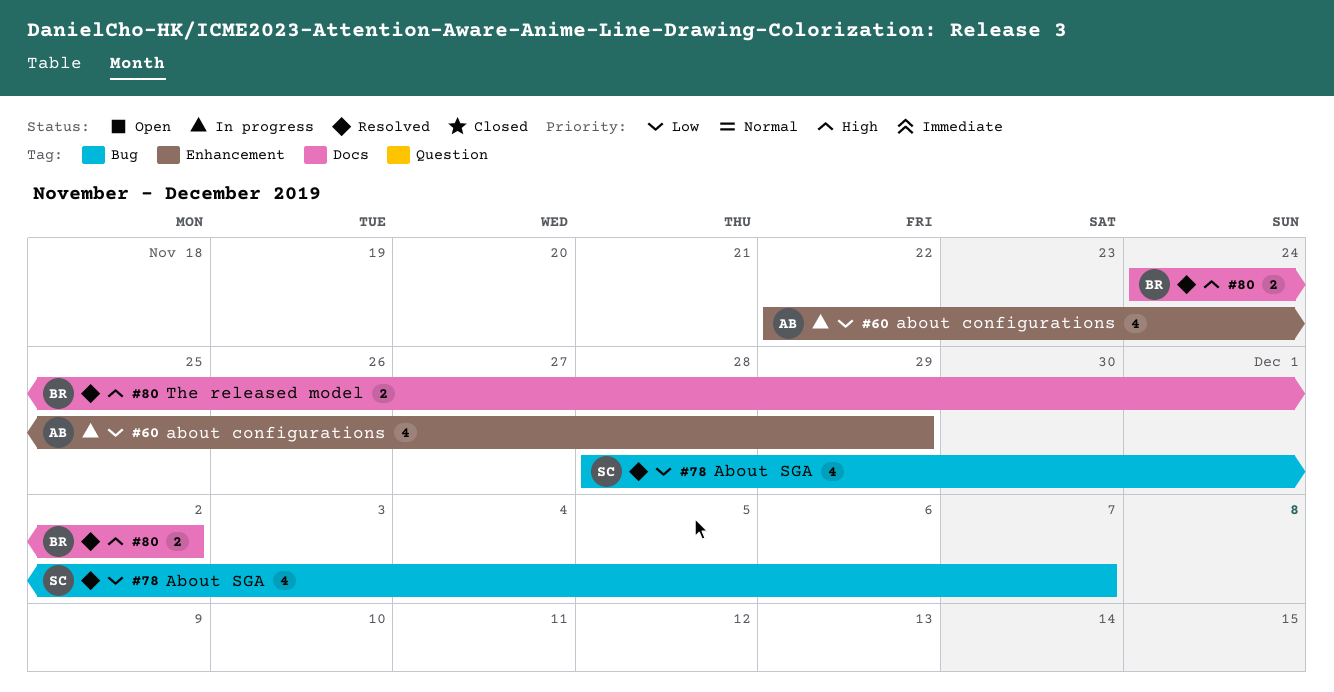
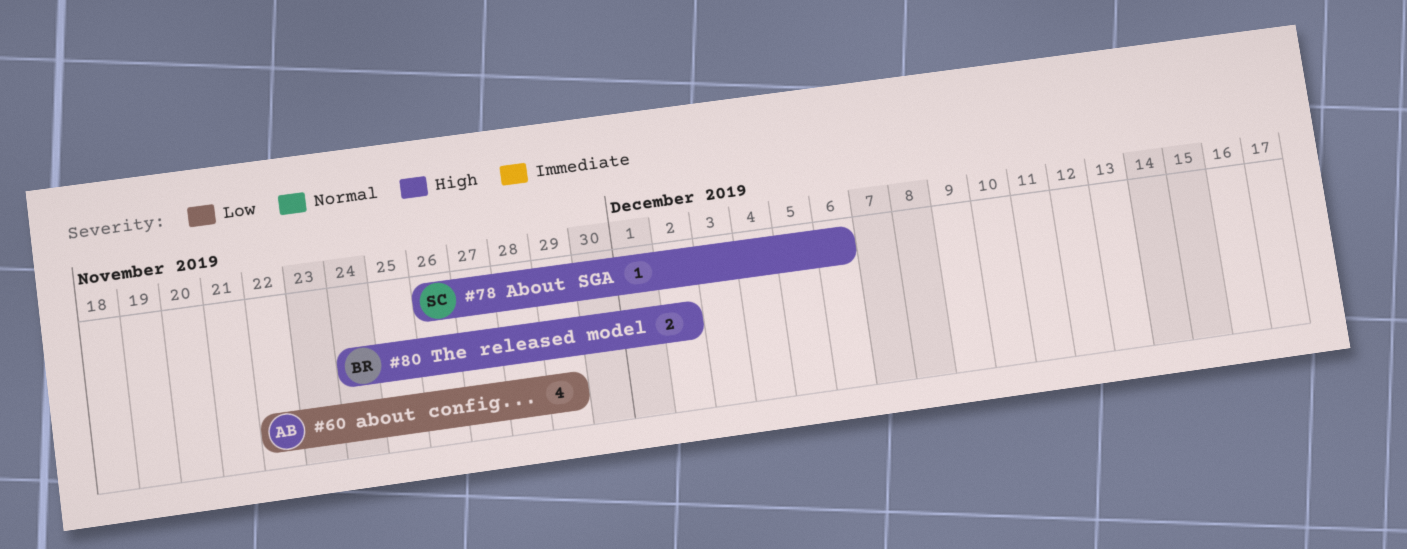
#78, priority: Low -> High
#78, estimate: 4 -> 1
#78, start: Nov 28 -> Nov 26
#78, due: Dec 7 -> Dec 6

